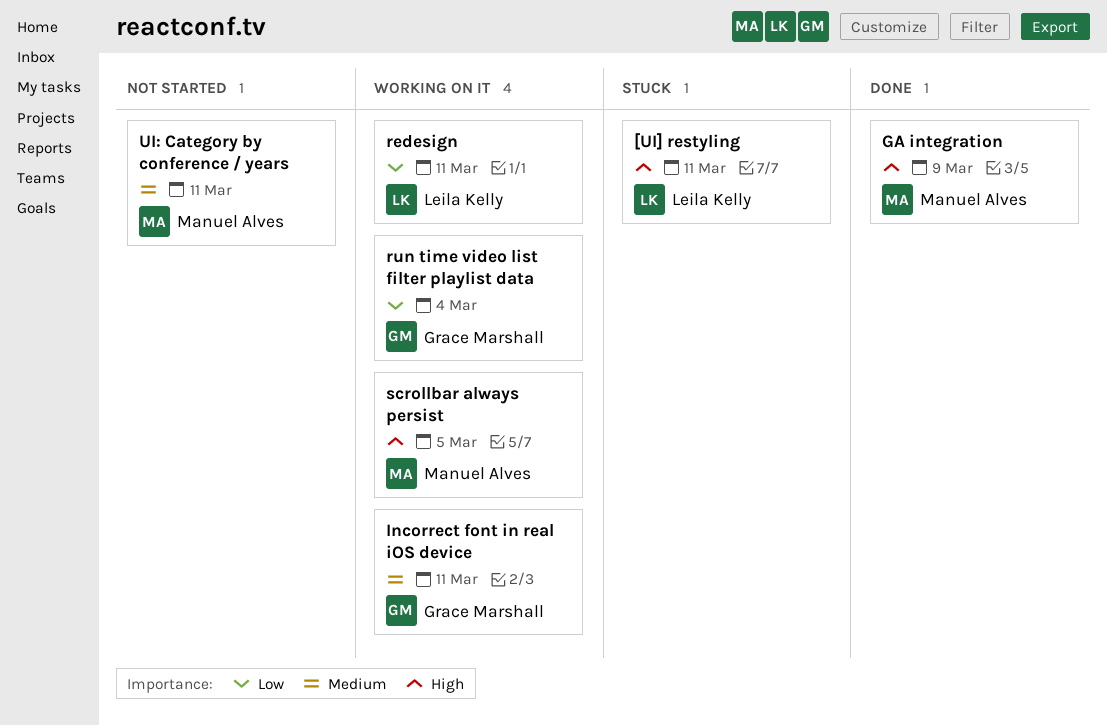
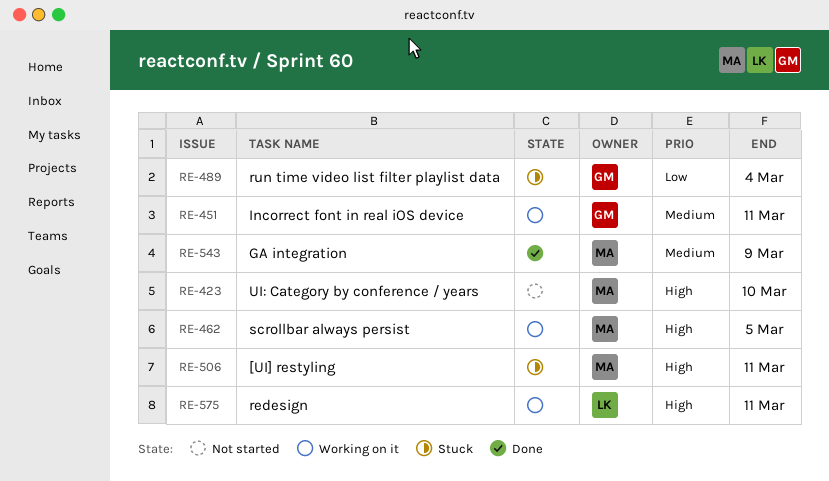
[UI] restyling, owner: Leila Kelly -> Manuel Alves
GA integration, priority: High -> Medium
redesign, priority: Low -> High
run time video list filter playlist data, status: Working on it -> Stuck
UI: Category by conference / years, priority: Medium -> High
UI: Category by conference / years, due: Mar 11 -> Mar 10

